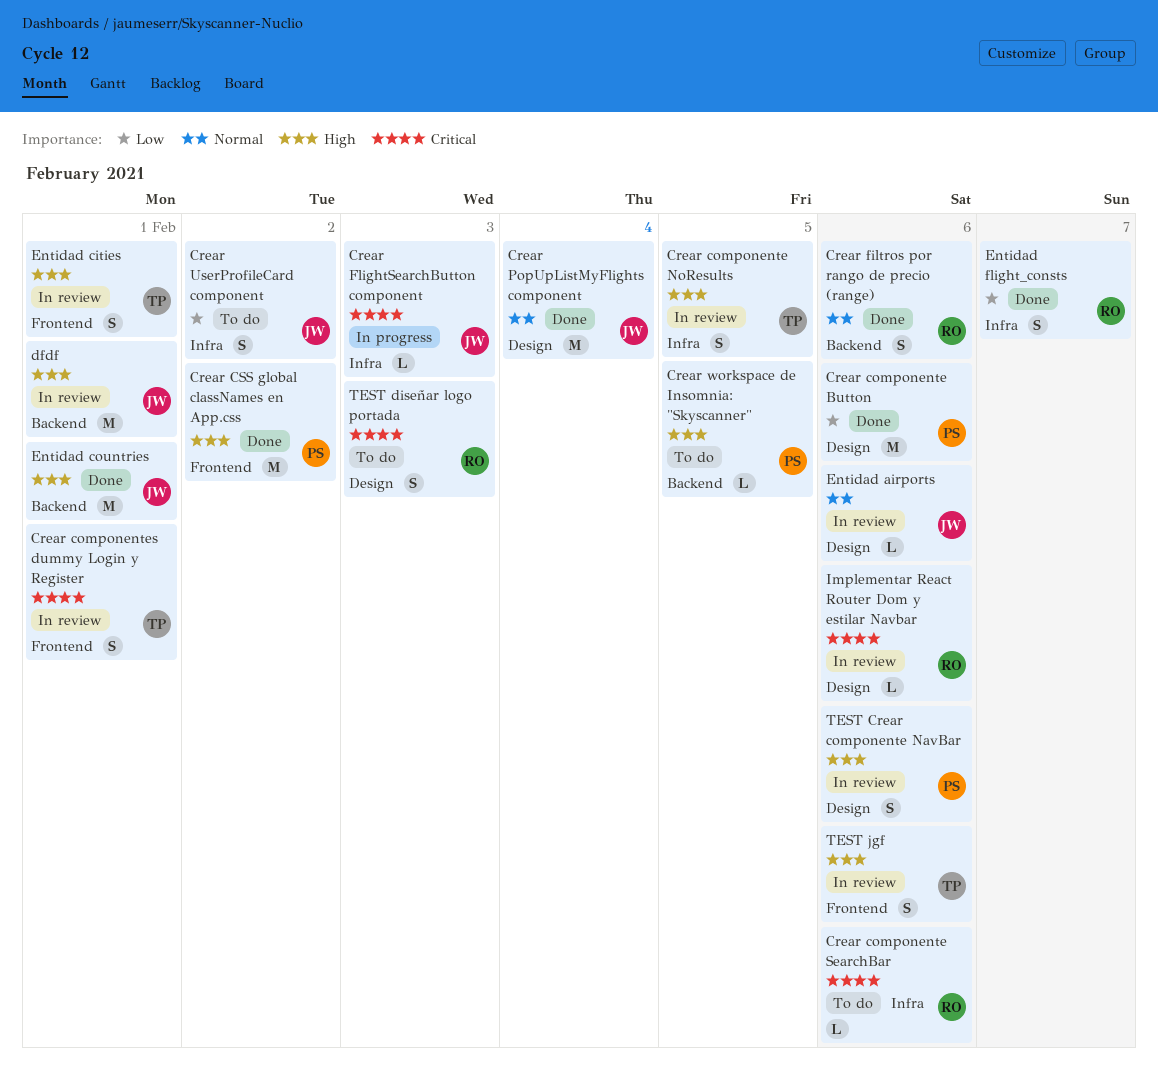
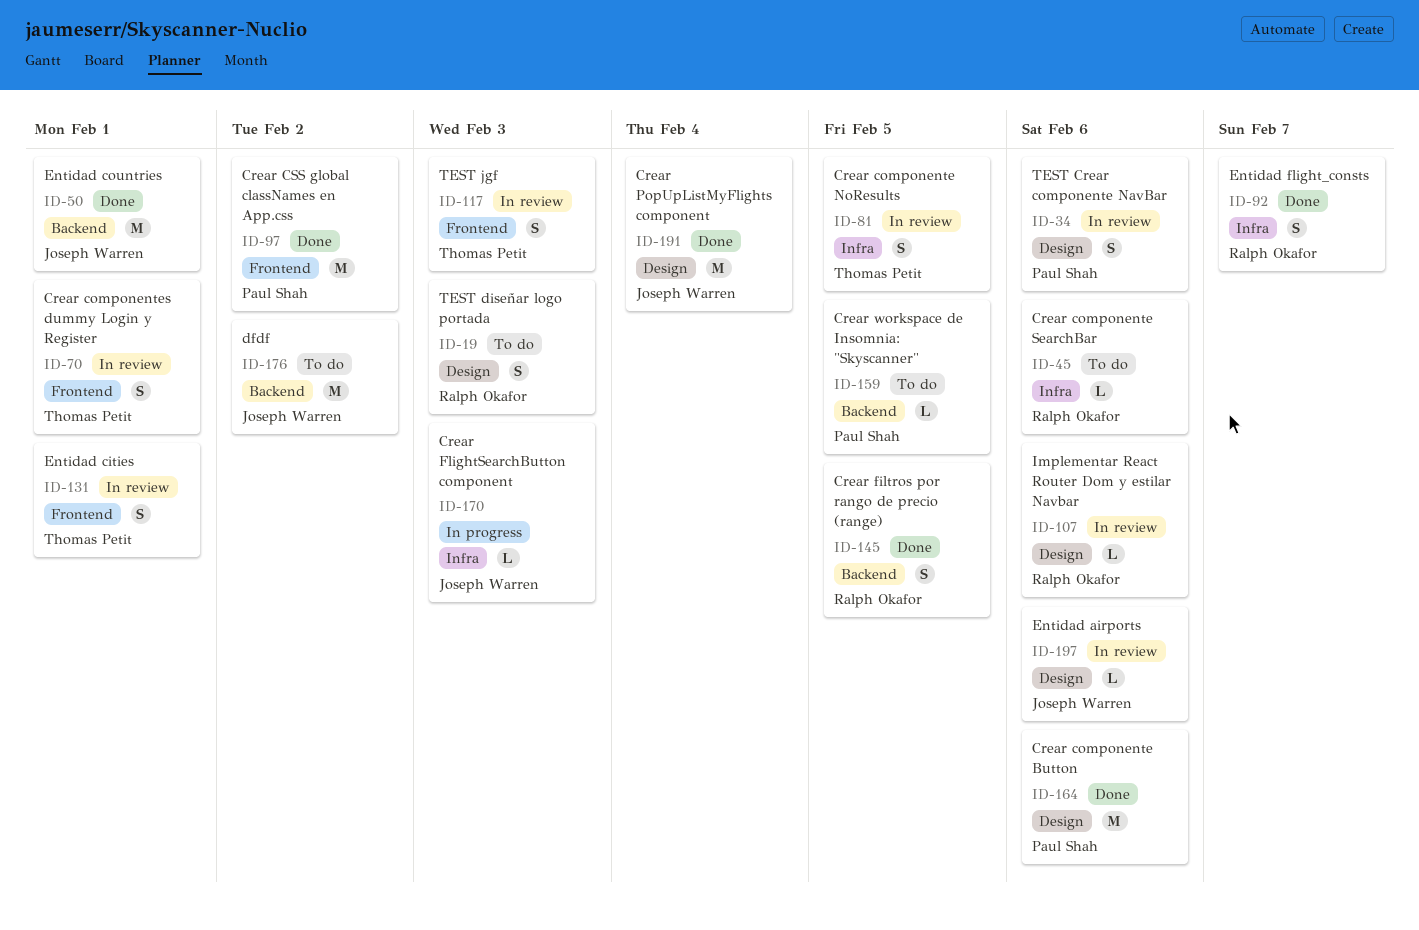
Crear filtros por rango de precio (range), due: Feb 6 -> Feb 5
Crear UserProfileCard component: present -> none
dfdf, status: In review -> To do
dfdf, due: Feb 1 -> Feb 2
TEST jgf, due: Feb 6 -> Feb 3

